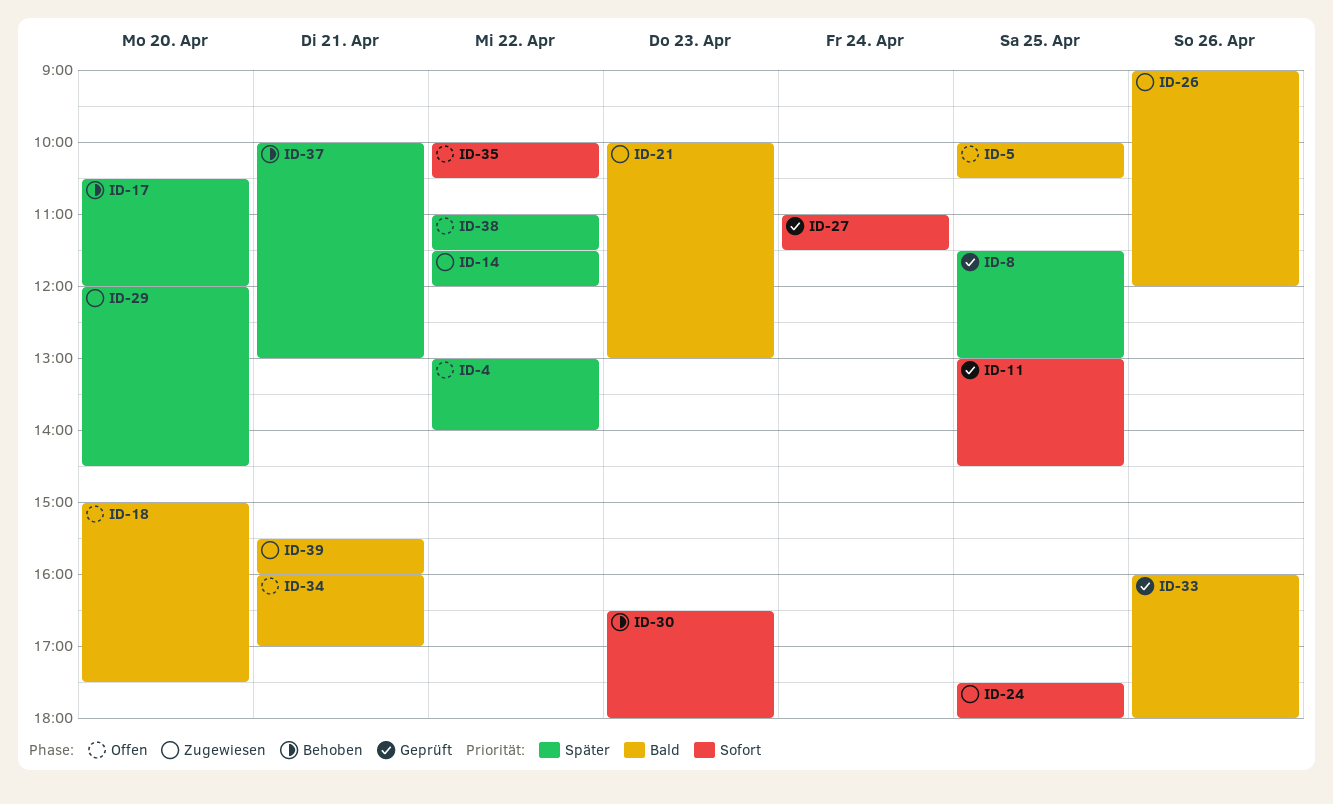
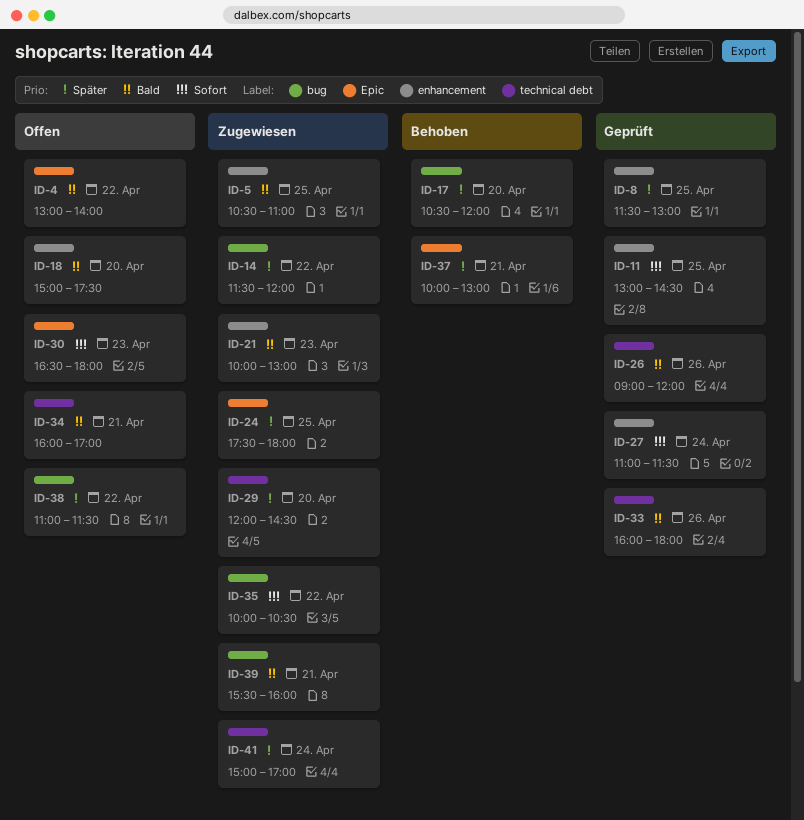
ID-4, priority: Später -> Bald
ID-5, status: Offen -> Zugewiesen
ID-5, begins: 10:00 -> 10:30
ID-5, ends: 10:30 -> 11:00
ID-24, priority: Sofort -> Später
ID-26, status: Zugewiesen -> Geprüft
ID-30, status: Behoben -> Offen
ID-35, status: Offen -> Zugewiesen
ID-41: none -> present

